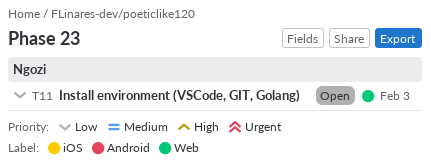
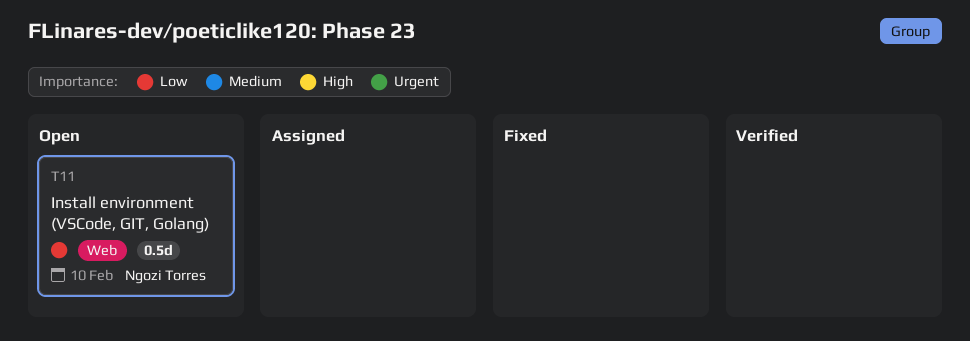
T11, due: Feb 3 -> Feb 10

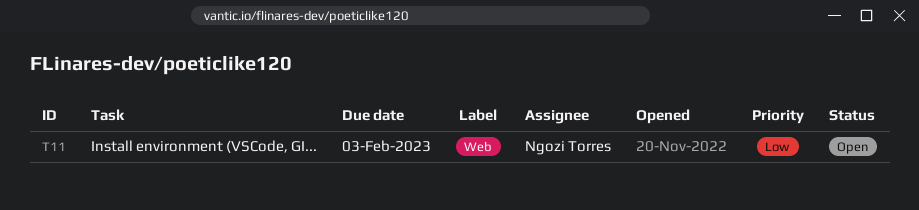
T11, due: Feb 10 -> Feb 3

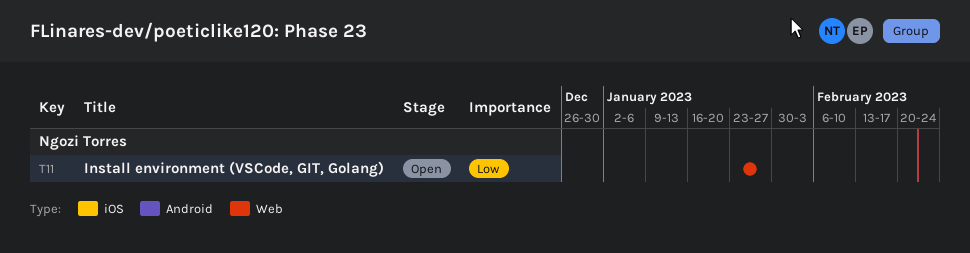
T11, due: Feb 3 -> Jan 27

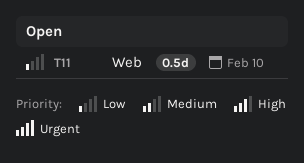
T11, due: Jan 27 -> Feb 10

